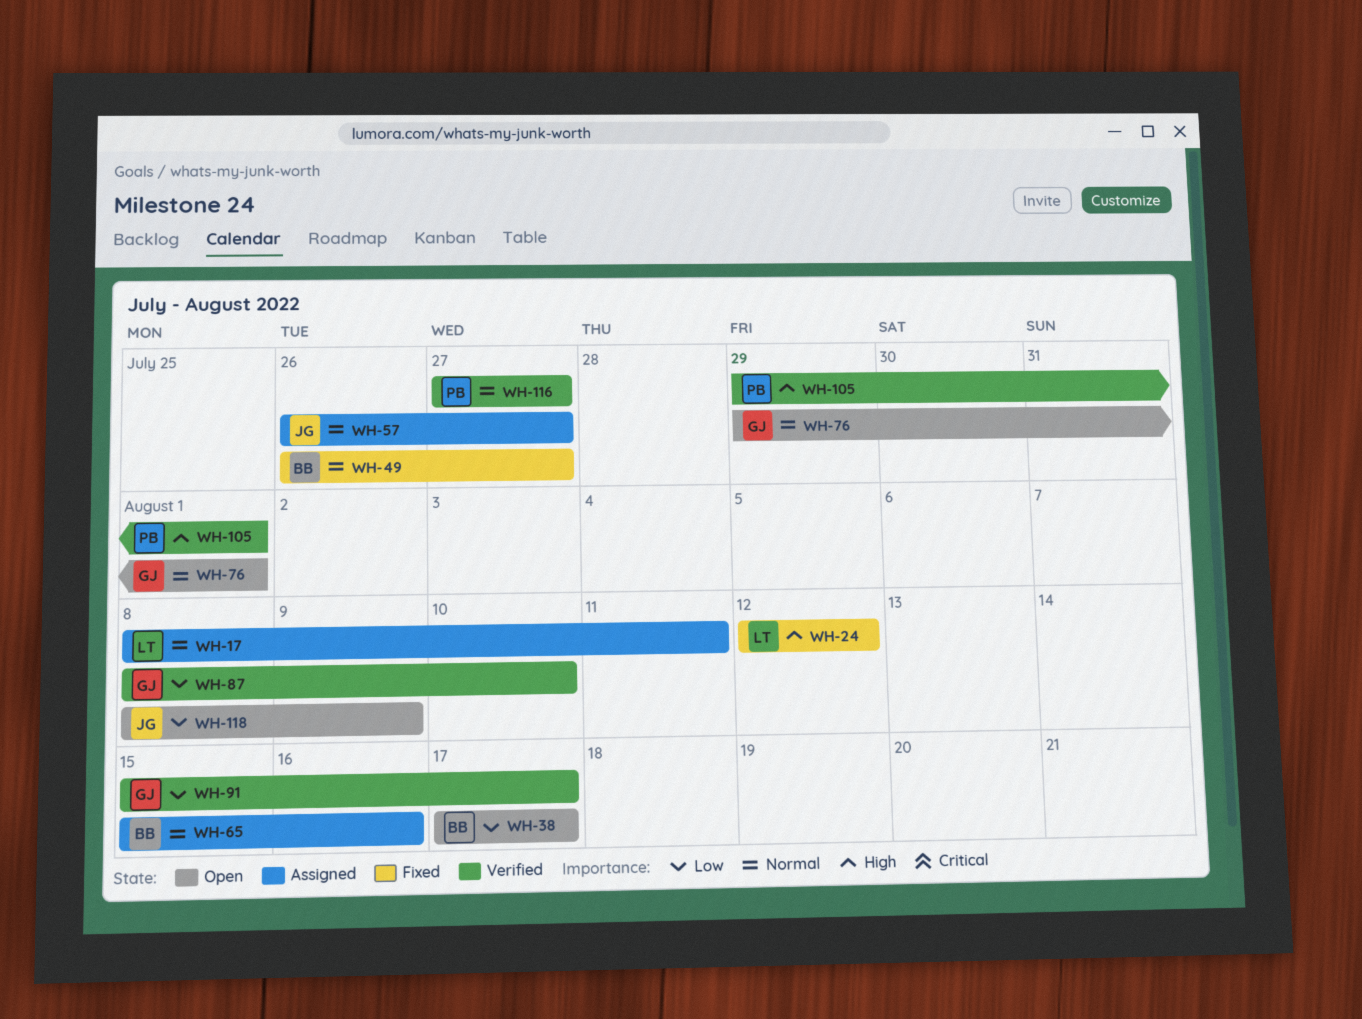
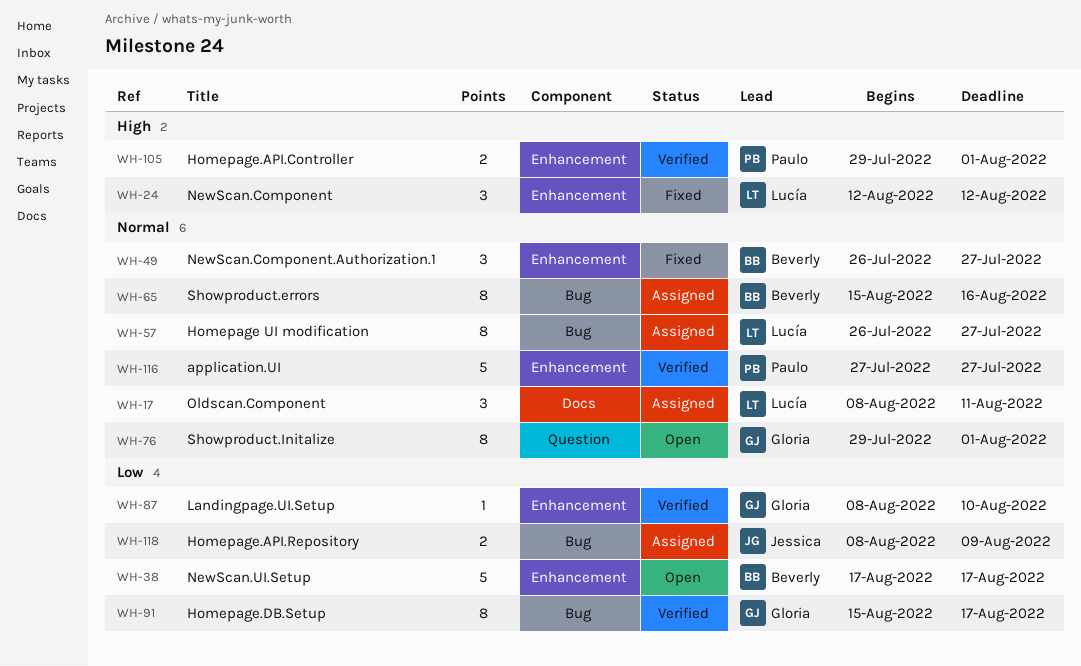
WH-57, owner: Jessica -> Lucía
WH-118, status: Open -> Assigned

